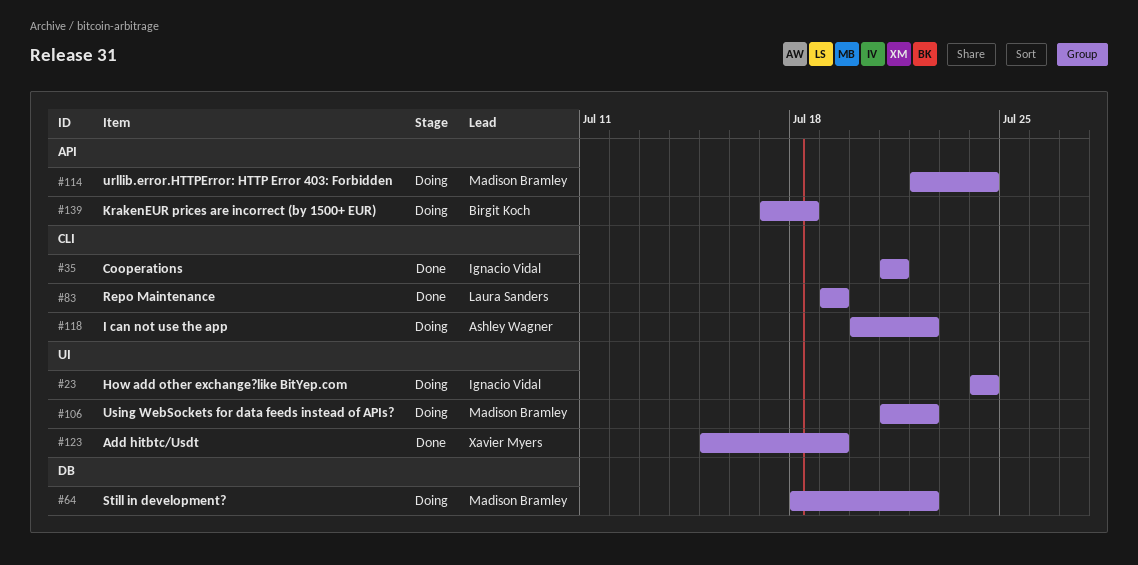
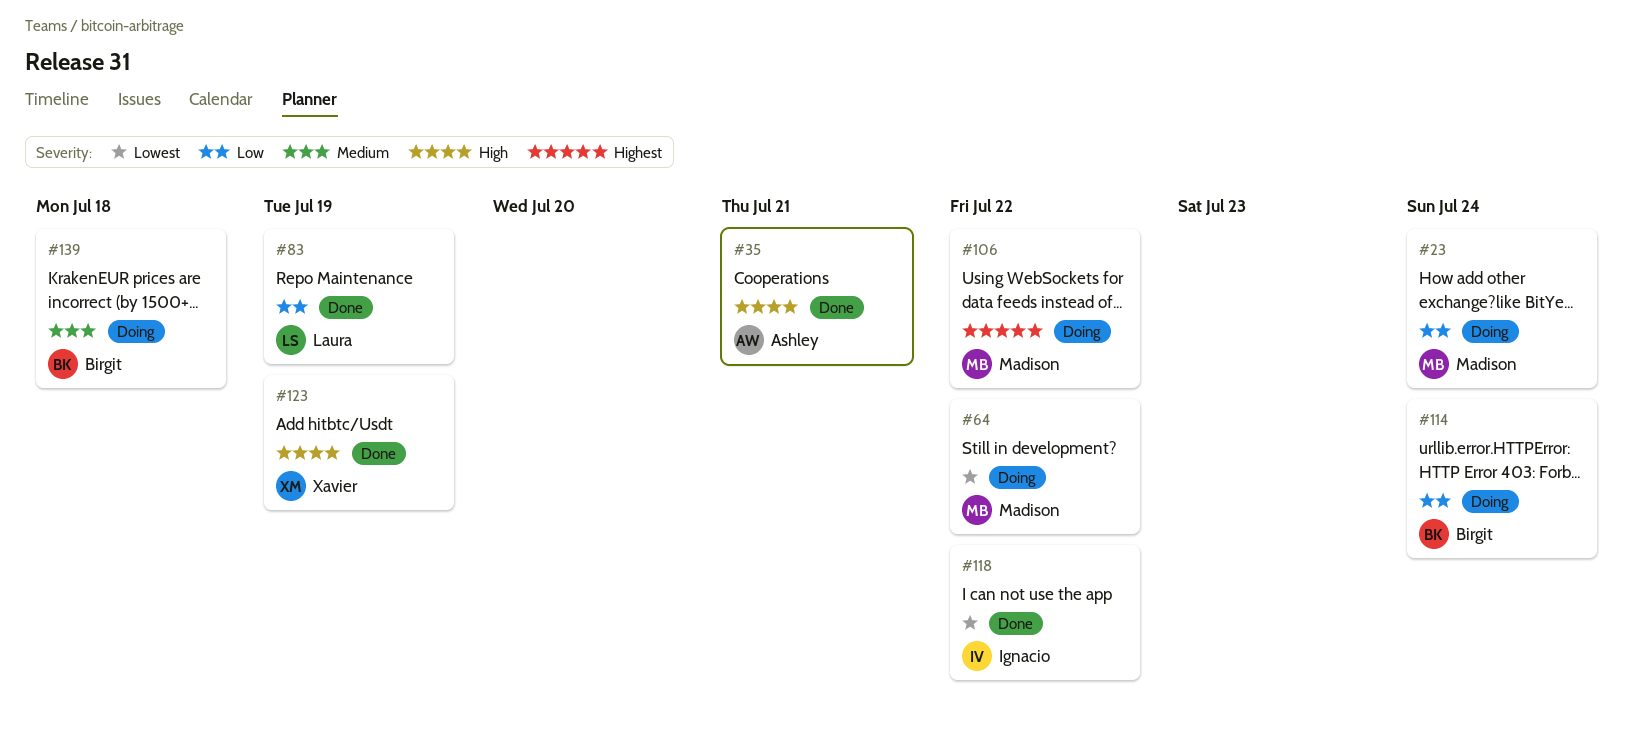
#23, owner: Ignacio Vidal -> Madison Bramley
#35, owner: Ignacio Vidal -> Ashley Wagner
#114, owner: Madison Bramley -> Birgit Koch
#118, status: Doing -> Done
#118, owner: Ashley Wagner -> Ignacio Vidal

